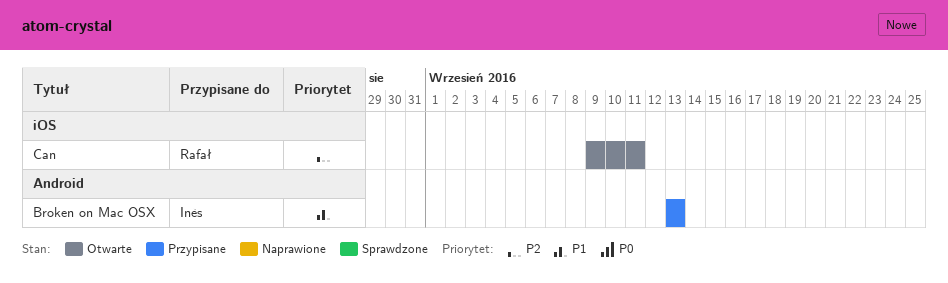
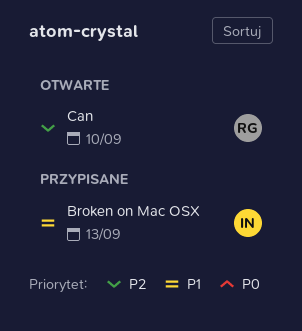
Can, due: Sep 11 -> Sep 10

